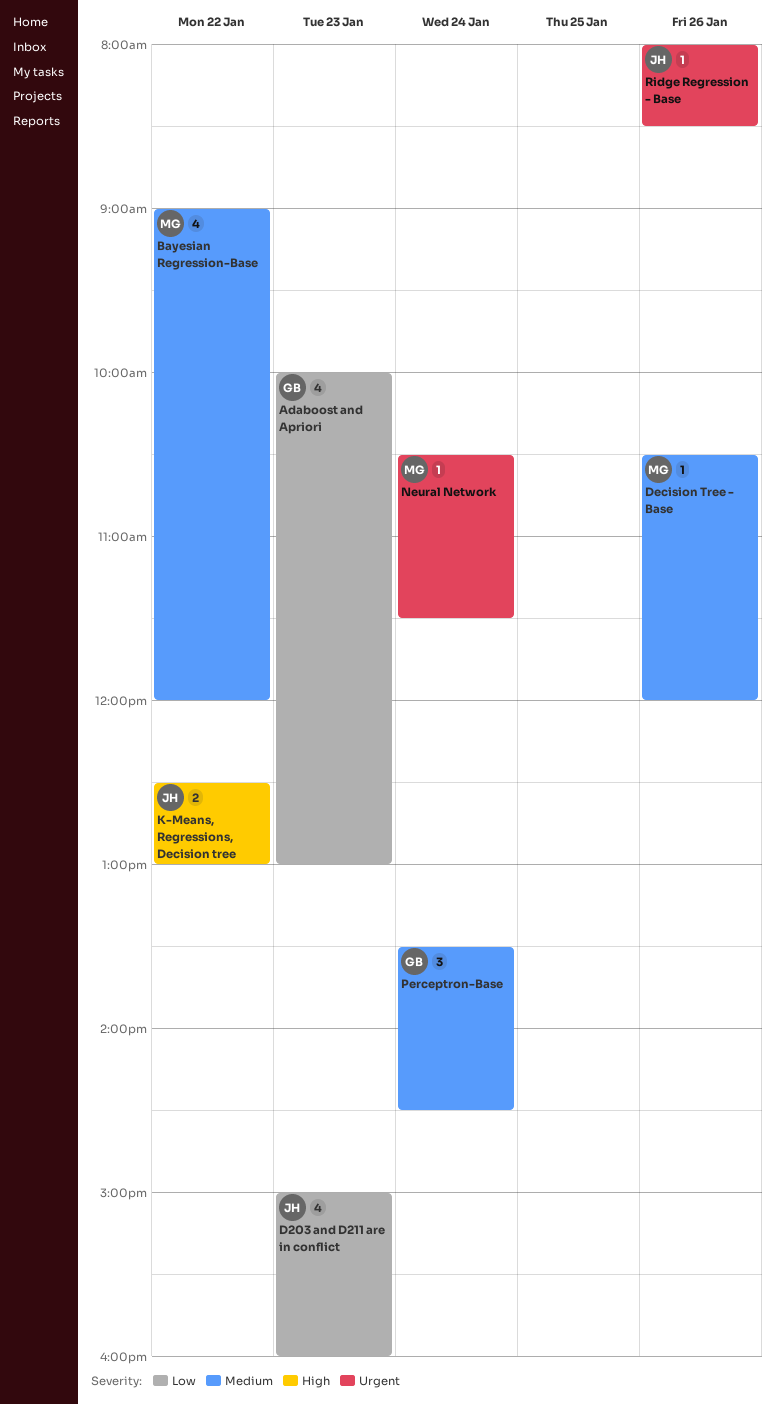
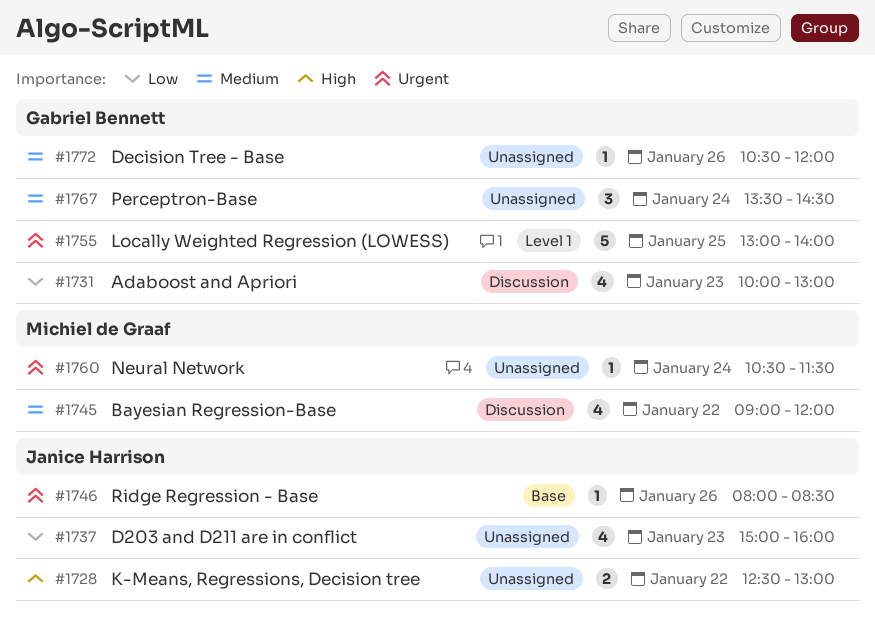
Decision Tree - Base, owner: Michiel de Graaf -> Gabriel Bennett
Locally Weighted Regression (LOWESS): none -> present

